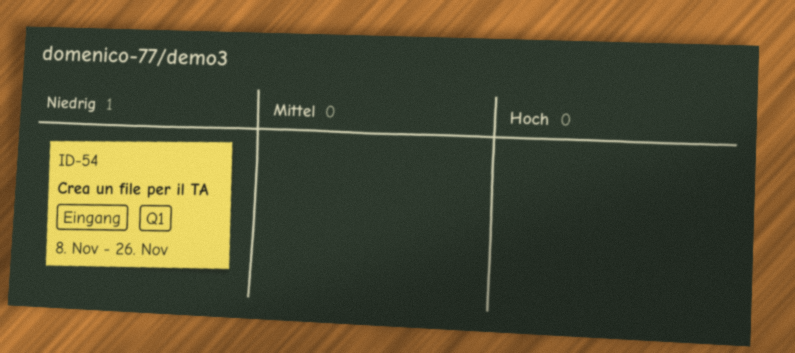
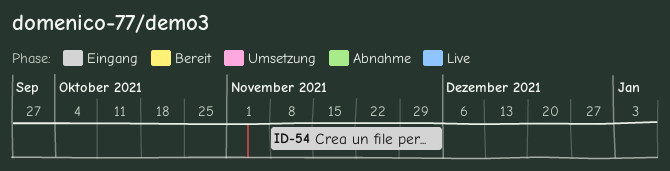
ID-54, due: Nov 26 -> Dec 3

